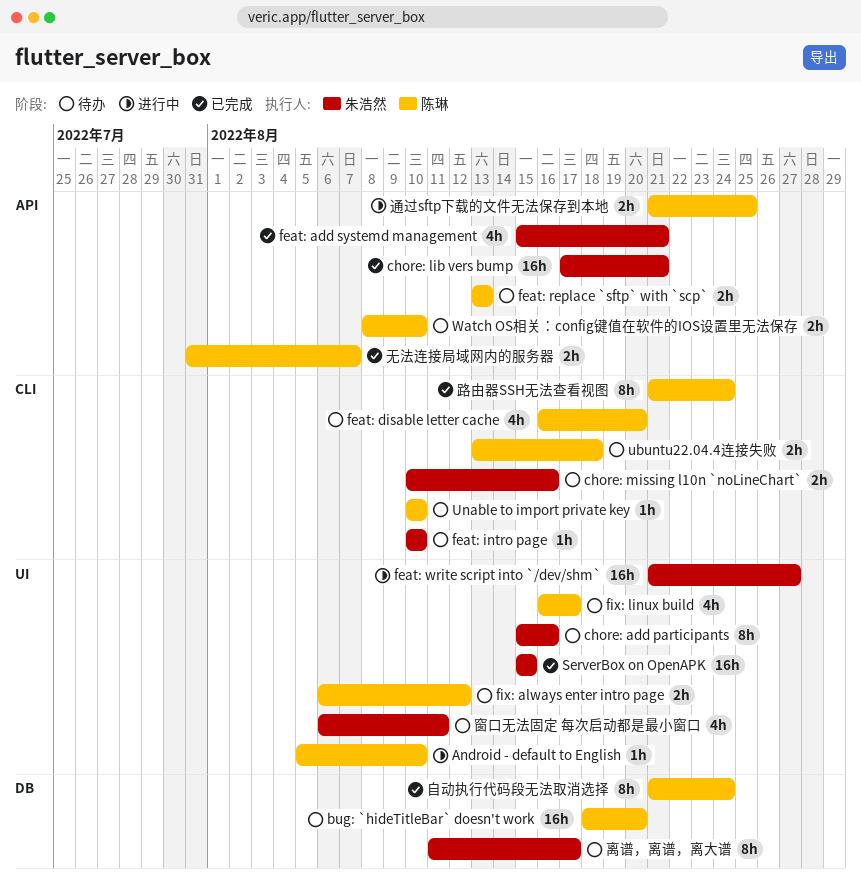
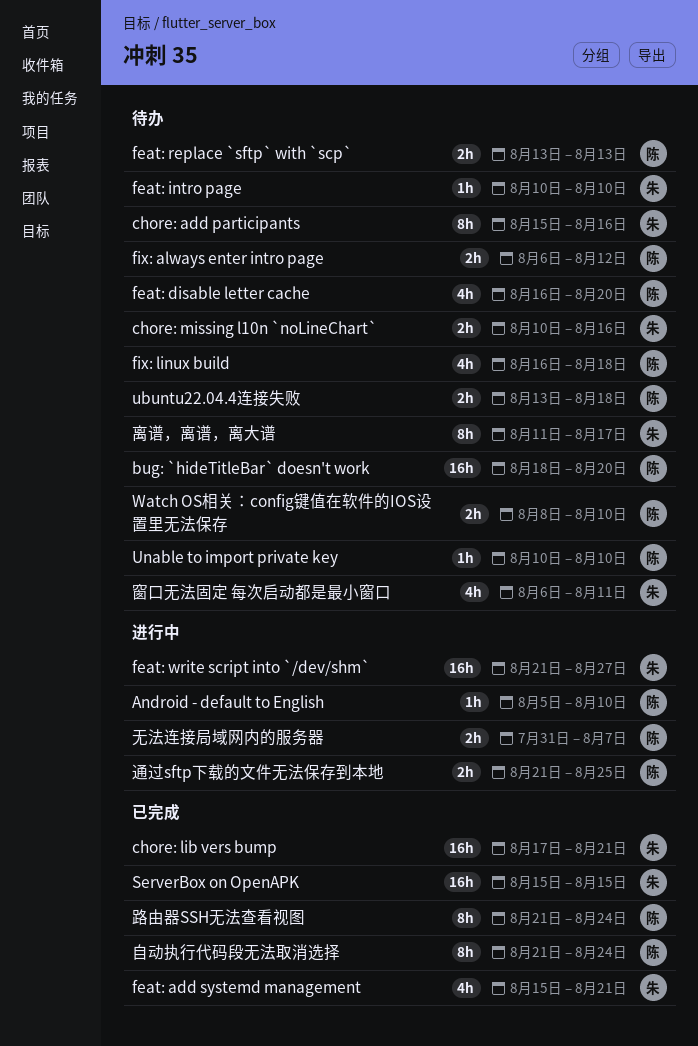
fix: linux build, due: Aug 17 -> Aug 18
无法连接局域网内的服务器, status: 已完成 -> 进行中

